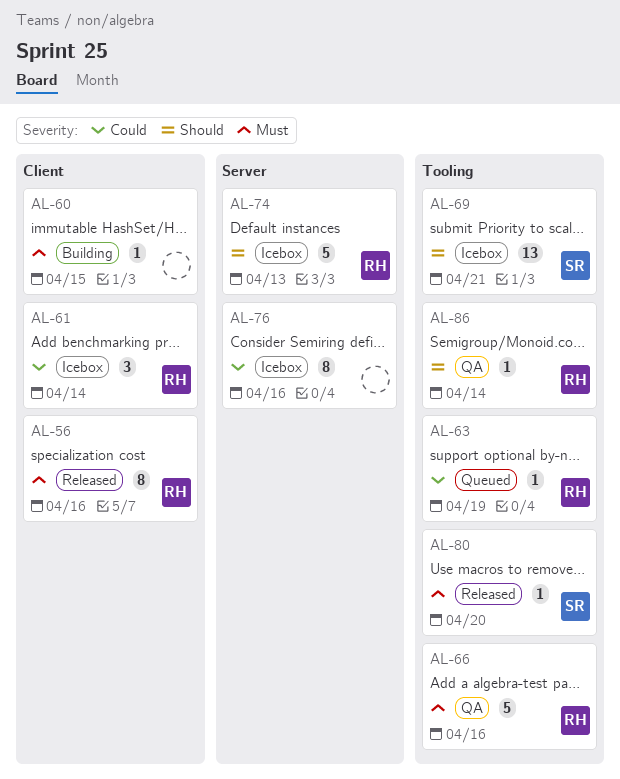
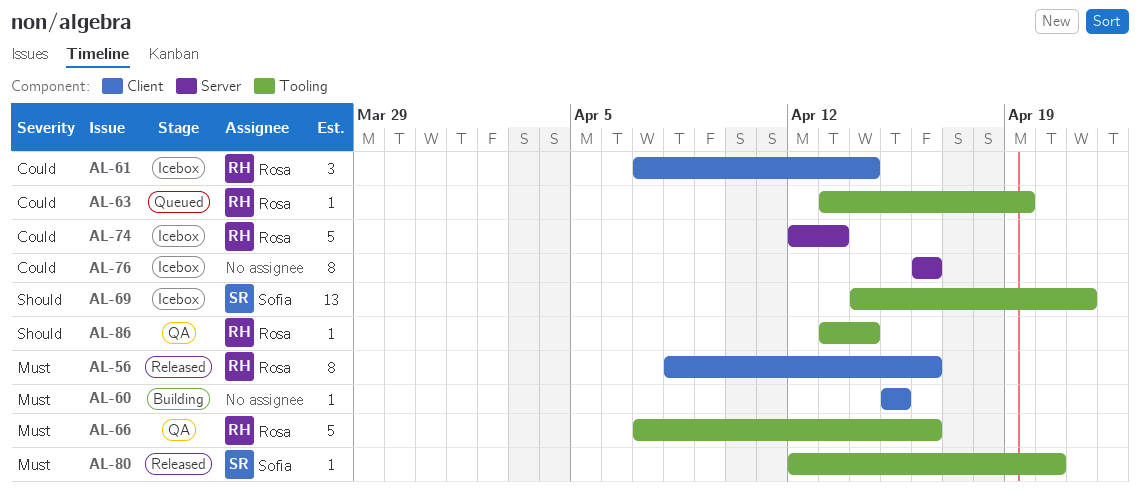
AL-74, priority: Should -> Could

